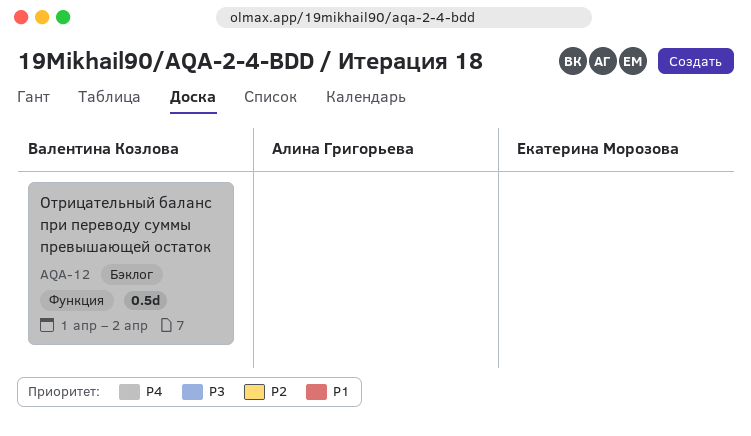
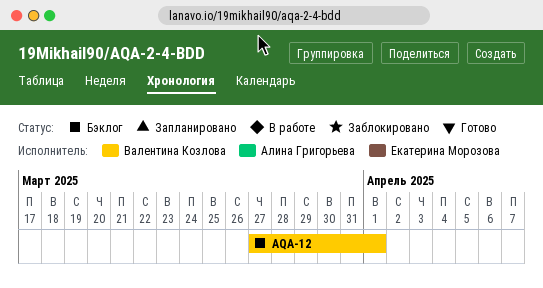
AQA-12, start: Apr 1 -> Mar 27
AQA-12, due: Apr 2 -> Apr 1

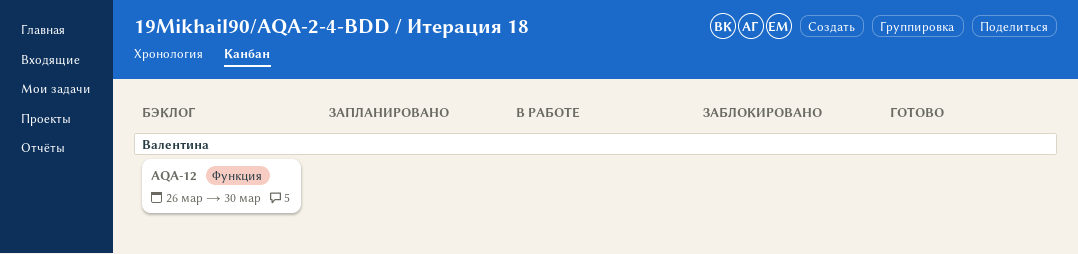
AQA-12, start: Mar 27 -> Mar 26
AQA-12, due: Apr 1 -> Mar 30

